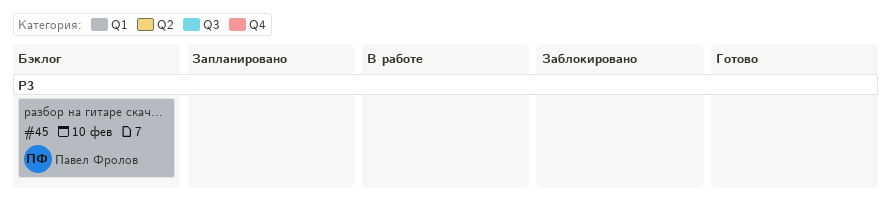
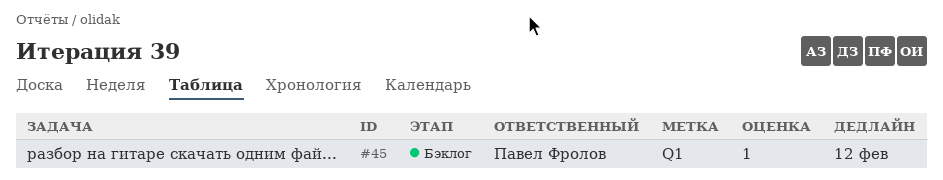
#45, due: Feb 10 -> Feb 12

